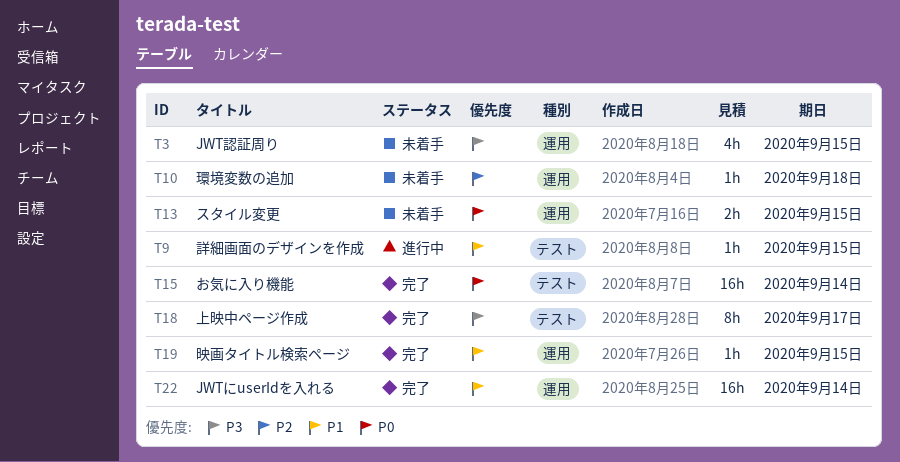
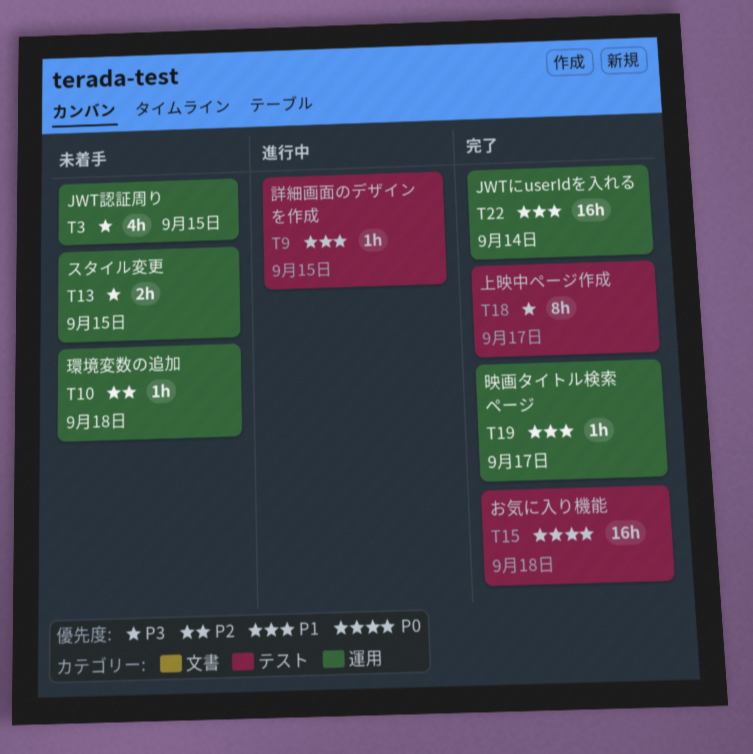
T13, priority: P0 -> P3
T15, due: Sep 14 -> Sep 18
T19, due: Sep 15 -> Sep 17

